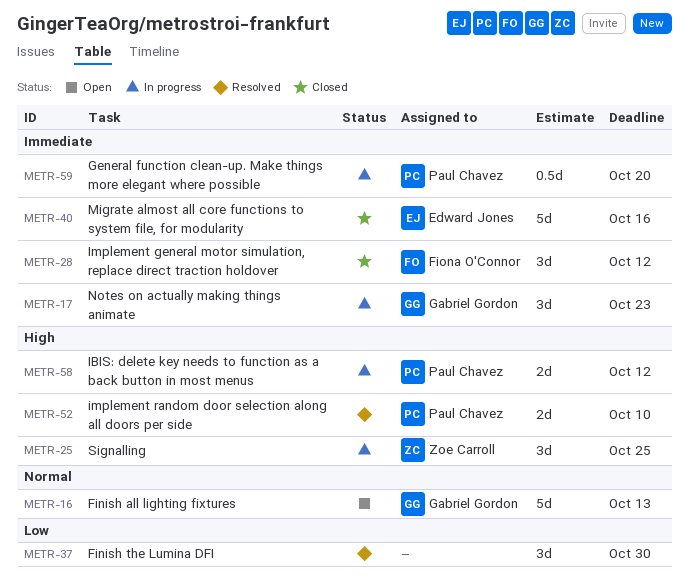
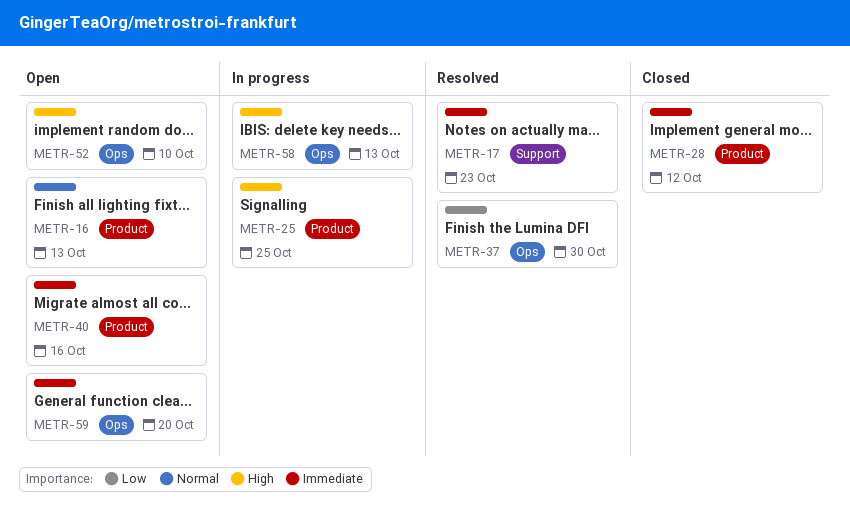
METR-17, status: In progress -> Resolved
METR-40, status: Closed -> Open
METR-52, status: Resolved -> Open
METR-58, due: Oct 12 -> Oct 13
METR-59, status: In progress -> Open

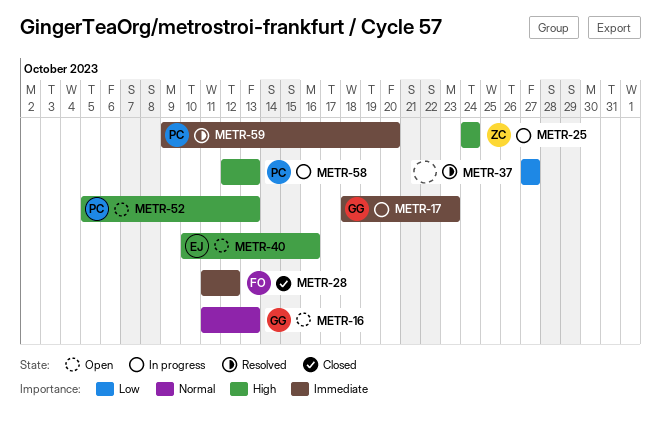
METR-17, status: Resolved -> In progress
METR-25, due: Oct 25 -> Oct 24
METR-37, due: Oct 30 -> Oct 27
METR-40, priority: Immediate -> High
METR-52, due: Oct 10 -> Oct 13
METR-59, status: Open -> Resolved

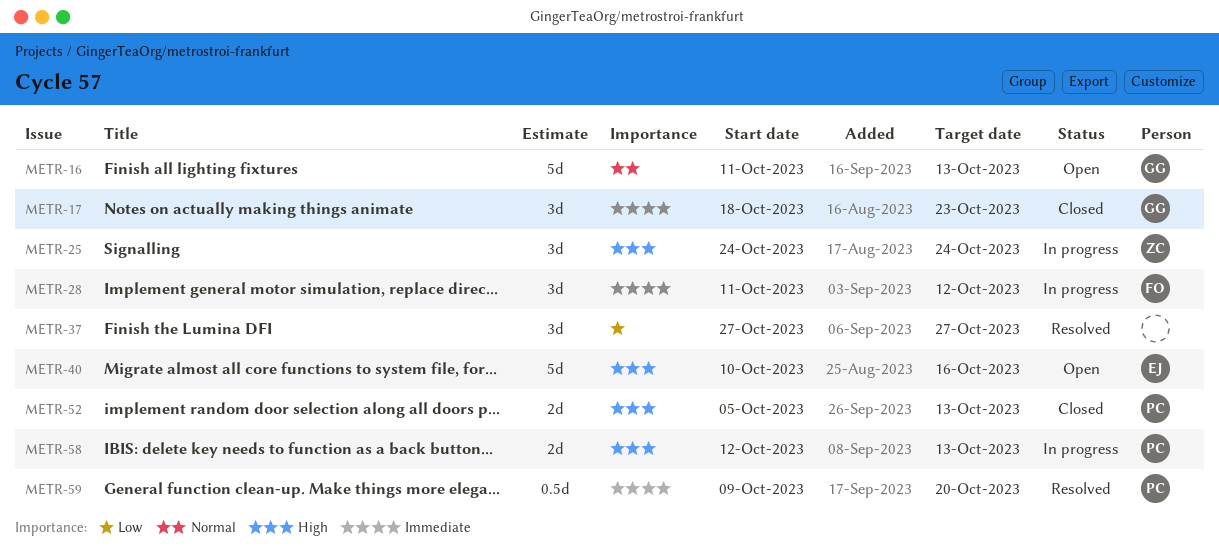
METR-17, status: In progress -> Closed
METR-28, status: Closed -> In progress
METR-52, status: Open -> Closed

